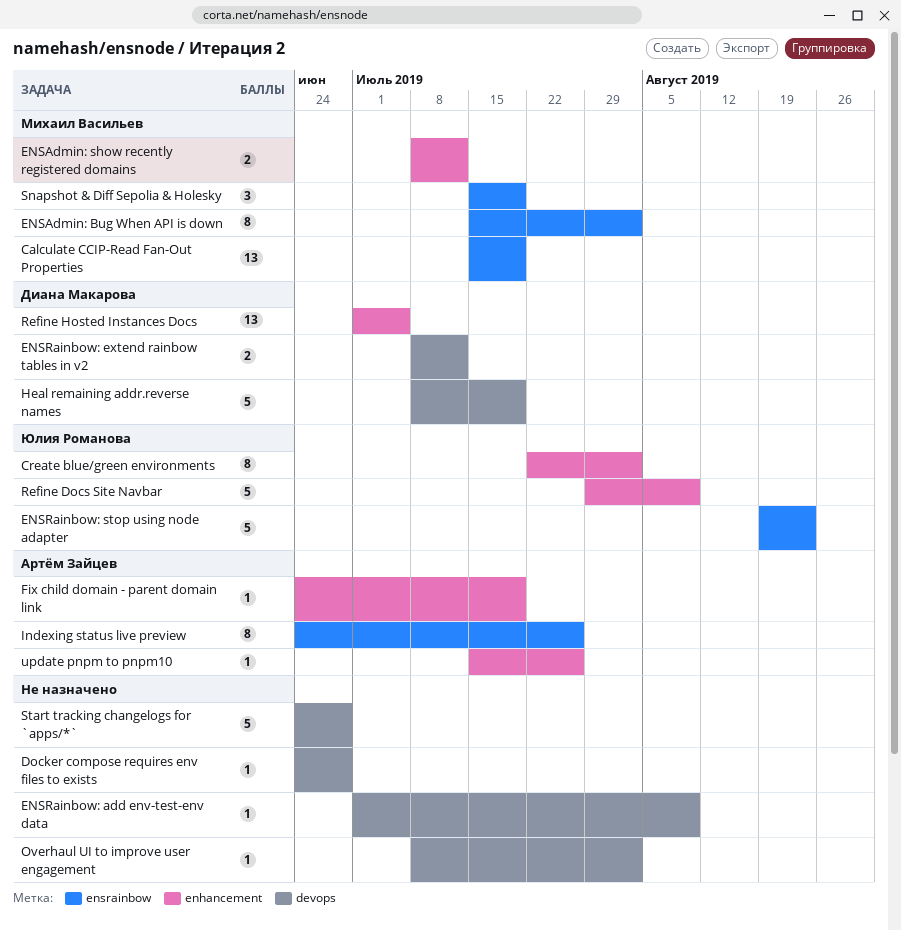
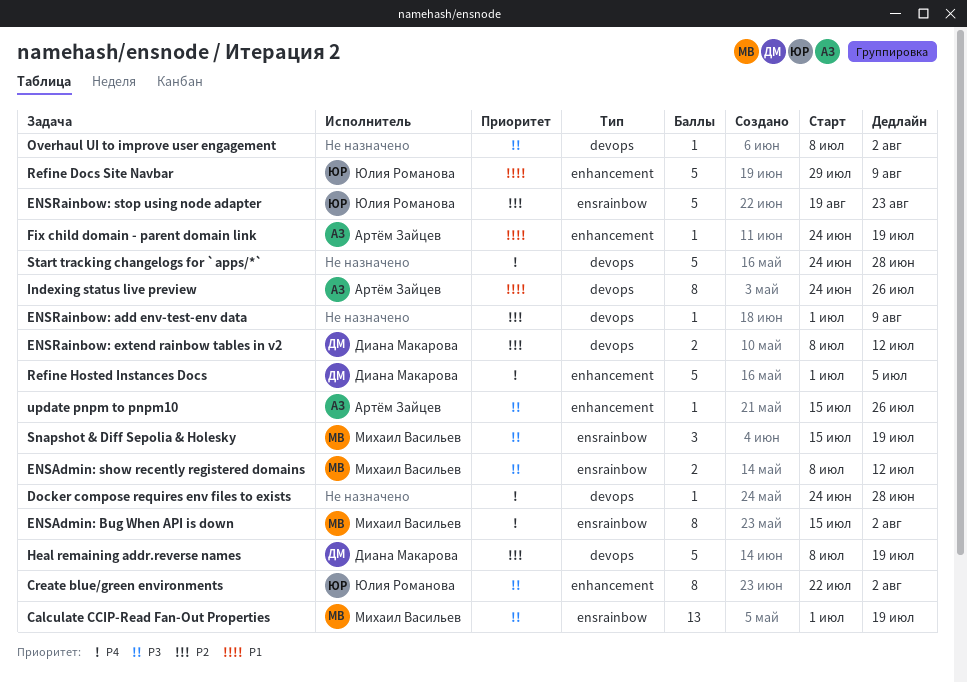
Calculate CCIP-Read Fan-Out Properties, start: Jul 15 -> Jul 1
ENSAdmin: show recently registered domains, label: enhancement -> ensrainbow
Indexing status live preview, label: ensrainbow -> devops
Refine Hosted Instances Docs, estimate: 13 -> 5

